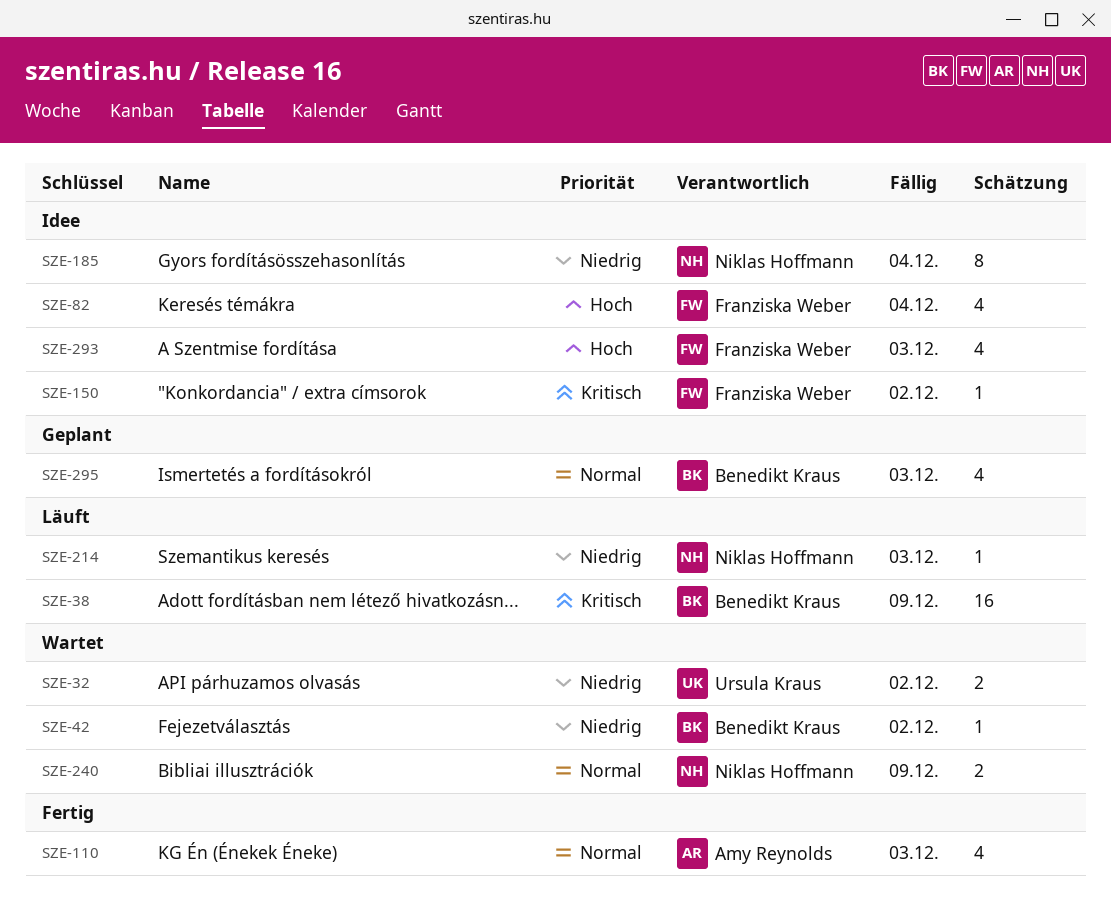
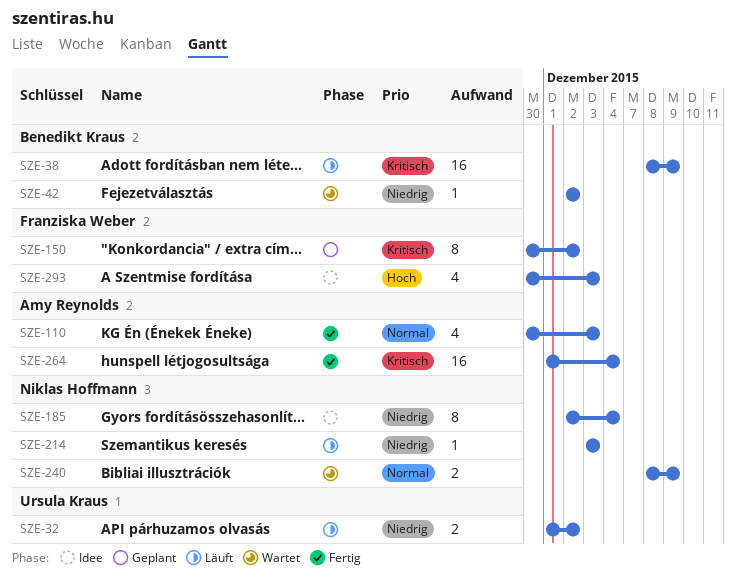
SZE-32, status: Wartet -> Läuft
SZE-82: present -> none
SZE-150, status: Idee -> Geplant
SZE-150, estimate: 1 -> 8
SZE-264: none -> present
SZE-295: present -> none

